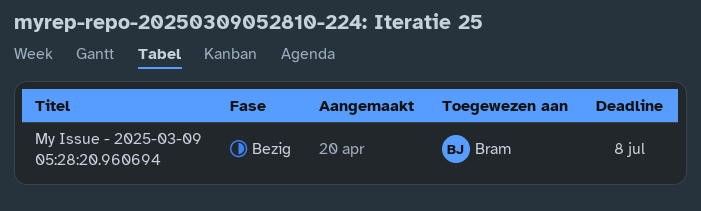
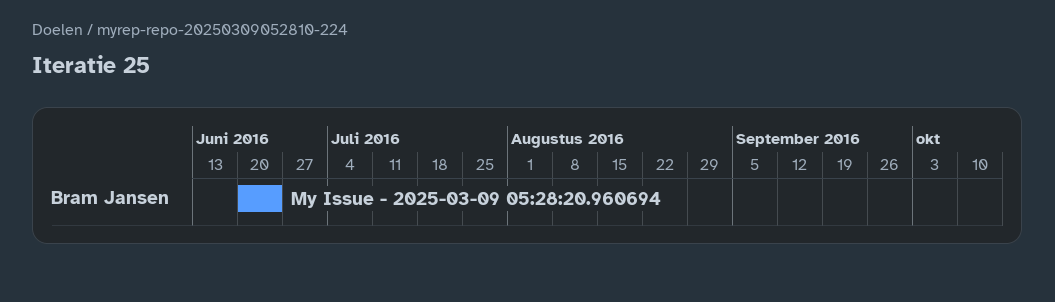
My Issue - 2025-03-09 05:28:20.960694, due: Jul 8 -> Jun 24

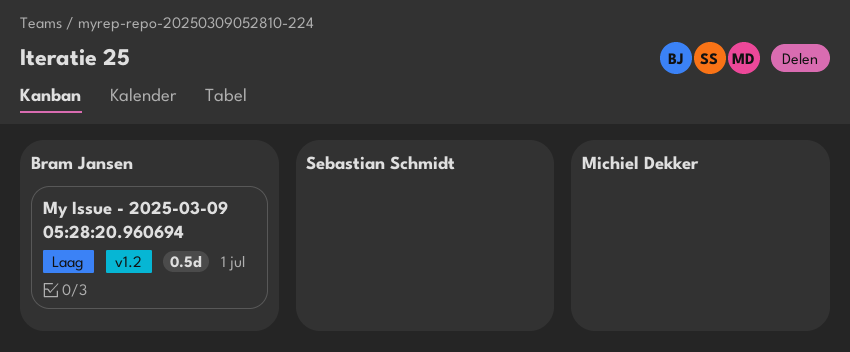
My Issue - 2025-03-09 05:28:20.960694, due: Jun 24 -> Jul 1

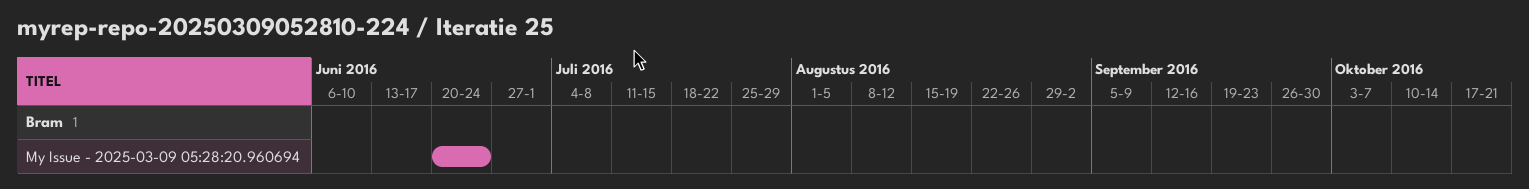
My Issue - 2025-03-09 05:28:20.960694, due: Jul 1 -> Jun 24

